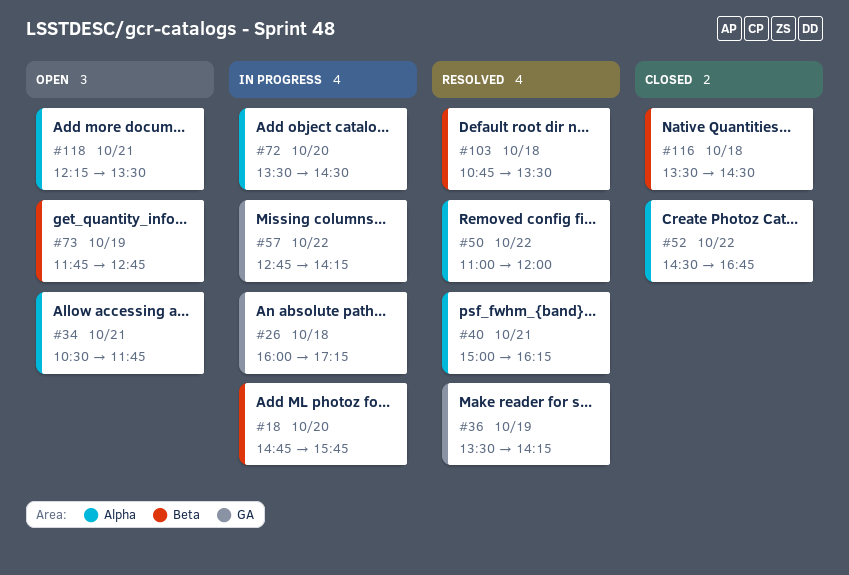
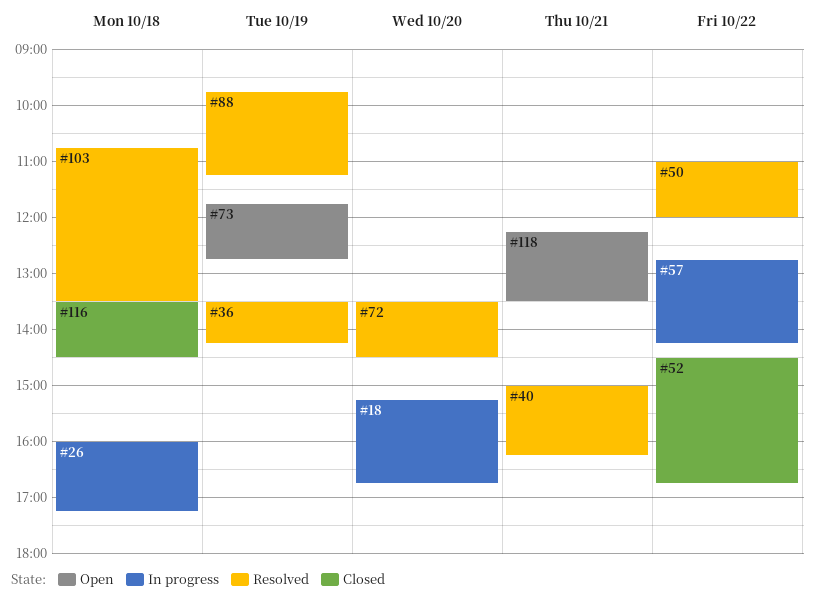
#18, begins: 14:45 -> 15:15
#18, ends: 15:45 -> 16:45
#34: present -> none
#72, status: In progress -> Resolved
#88: none -> present

